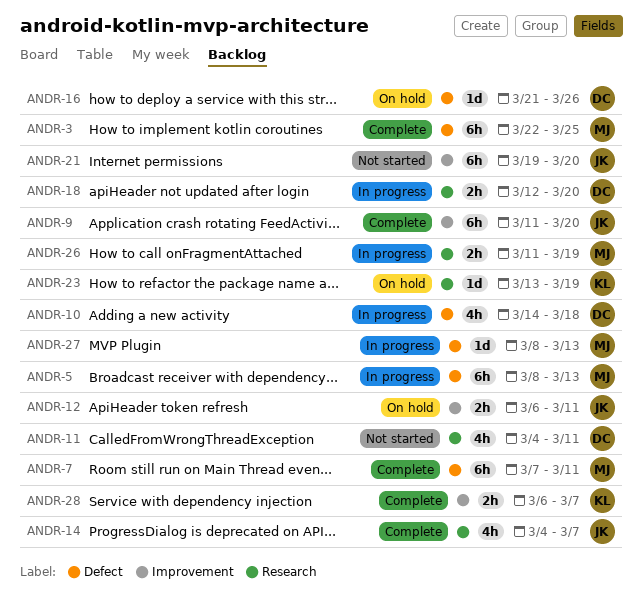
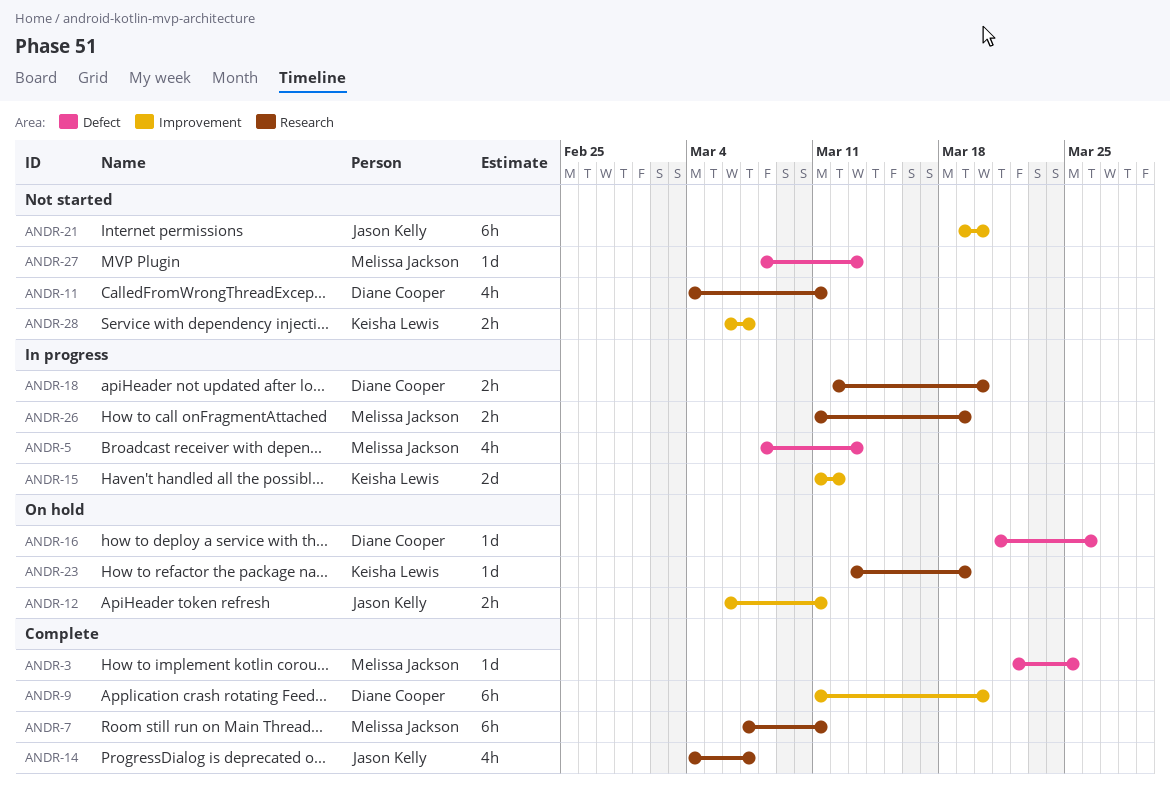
ANDR-3, estimate: 6h -> 1d
ANDR-5, estimate: 6h -> 4h
ANDR-7, label: Defect -> Research
ANDR-9, owner: Jason Kelly -> Diane Cooper
ANDR-10: present -> none
ANDR-15: none -> present
ANDR-27, status: In progress -> Not started
ANDR-28, status: Complete -> Not started

